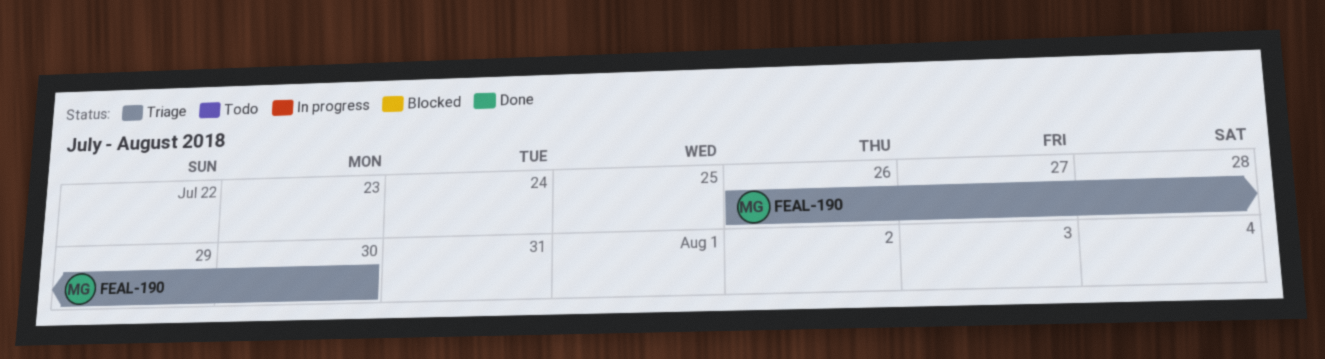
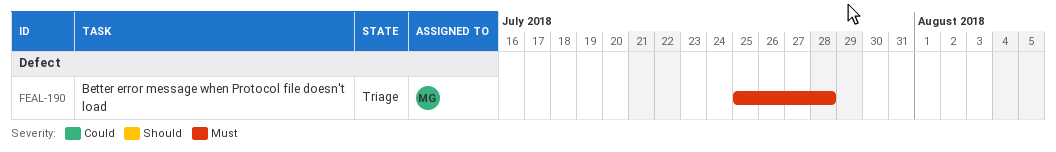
FEAL-190, start: Jul 26 -> Jul 25
FEAL-190, due: Jul 30 -> Jul 28

